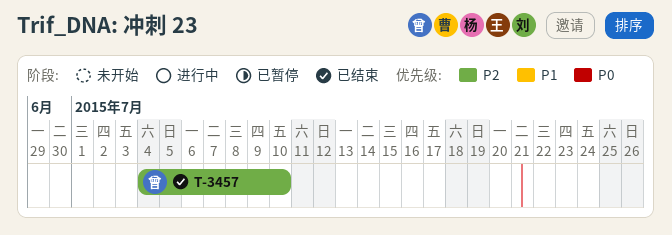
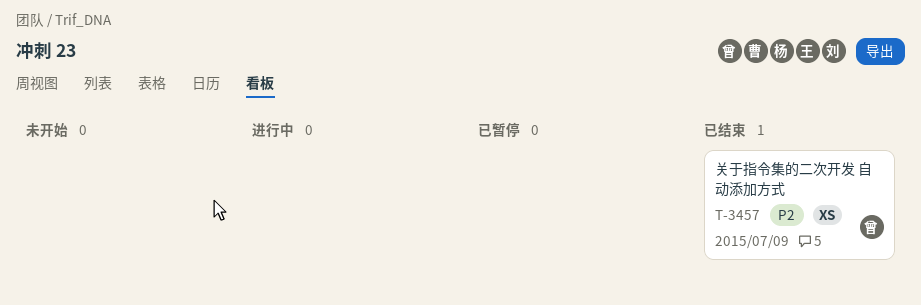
T-3457, due: Jul 10 -> Jul 9

